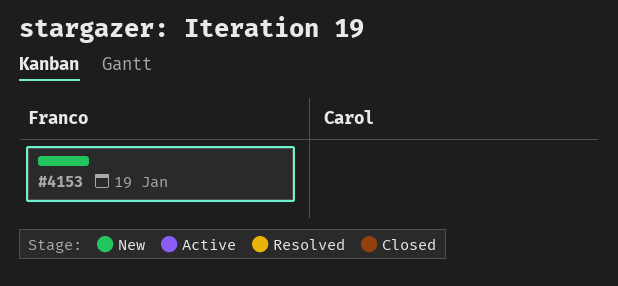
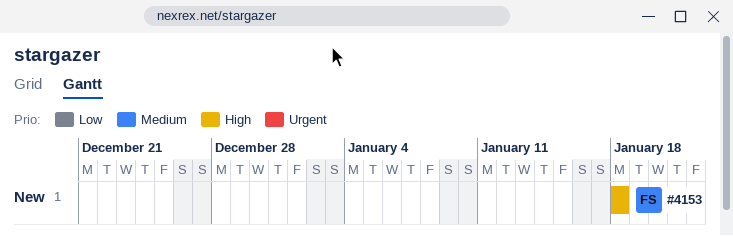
#4153, due: Jan 19 -> Jan 18

